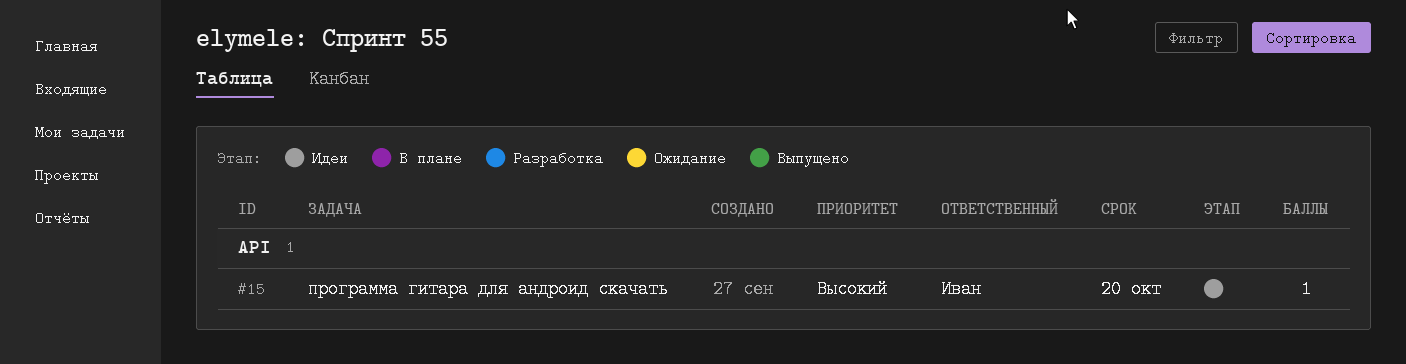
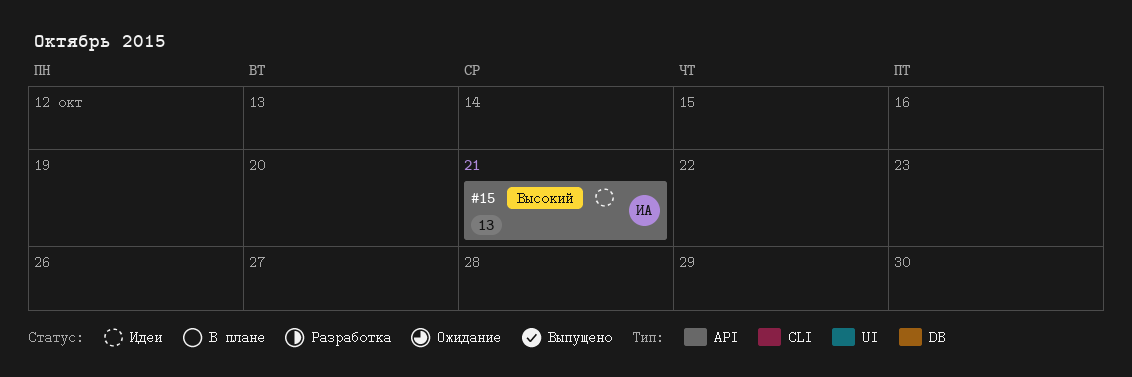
#15, estimate: 1 -> 13
#15, due: Oct 20 -> Oct 21

